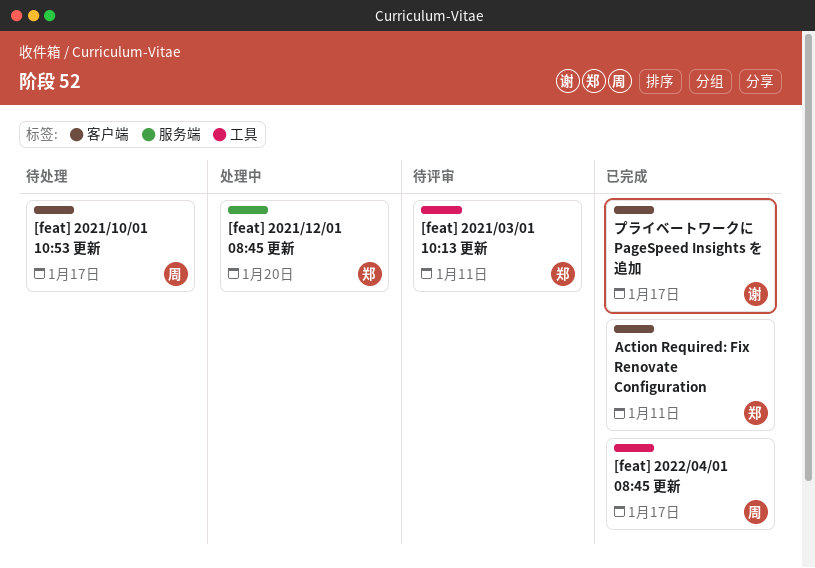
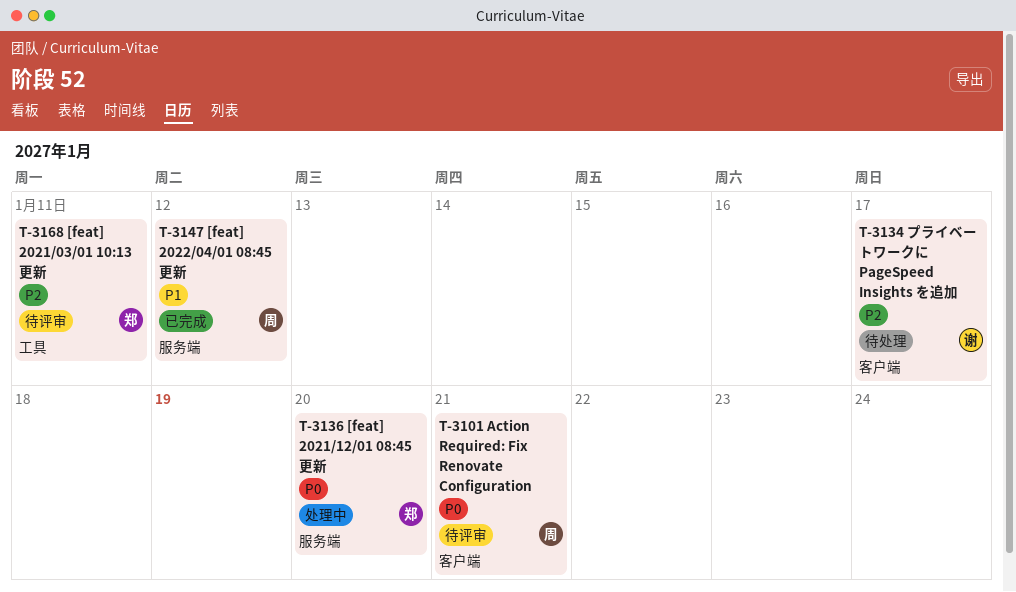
[feat] 2021/10/01 10:53 更新: present -> none
[feat] 2022/04/01 08:45 更新, label: 工具 -> 服务端
[feat] 2022/04/01 08:45 更新, due: Jan 17 -> Jan 12
Action Required: Fix Renovate Configuration, status: 已完成 -> 待评审
Action Required: Fix Renovate Configuration, owner: 郑 -> 周
Action Required: Fix Renovate Configuration, due: Jan 11 -> Jan 21
プライベートワークに PageSpeed Insights を追加, status: 已完成 -> 待处理

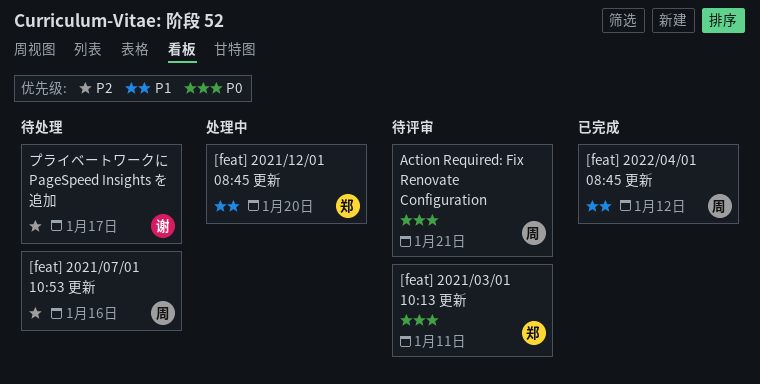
[feat] 2021/03/01 10:13 更新, priority: P2 -> P0
[feat] 2021/07/01 10:53 更新: none -> present
[feat] 2021/12/01 08:45 更新, priority: P0 -> P1

